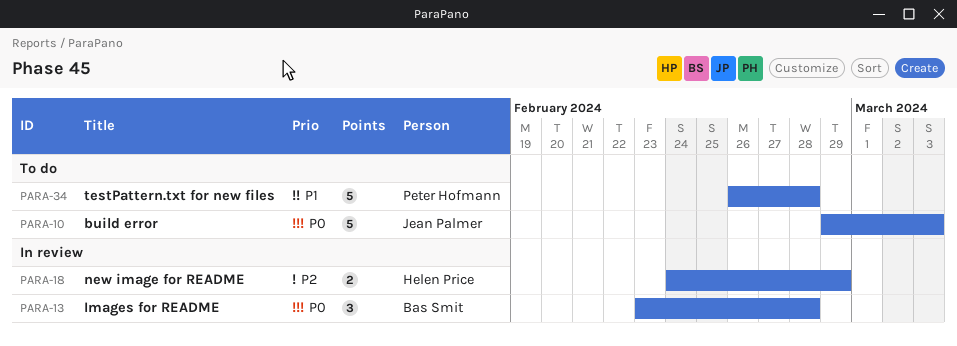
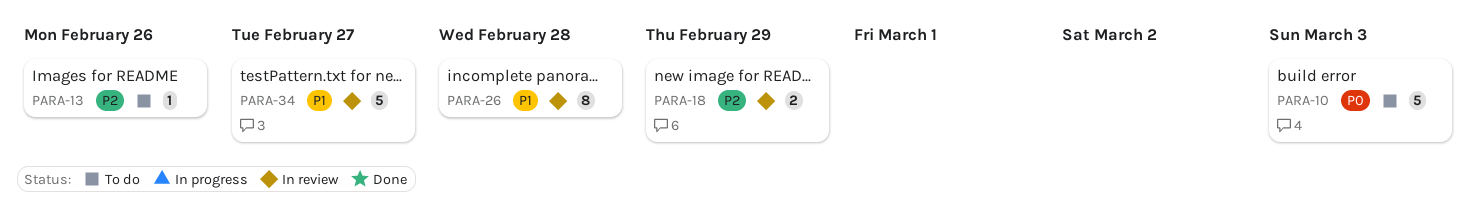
PARA-13, status: In review -> To do
PARA-13, priority: P0 -> P2
PARA-13, estimate: 3 -> 1
PARA-13, due: Feb 28 -> Feb 26
PARA-26: none -> present
PARA-34, status: To do -> In review
PARA-34, due: Feb 28 -> Feb 27

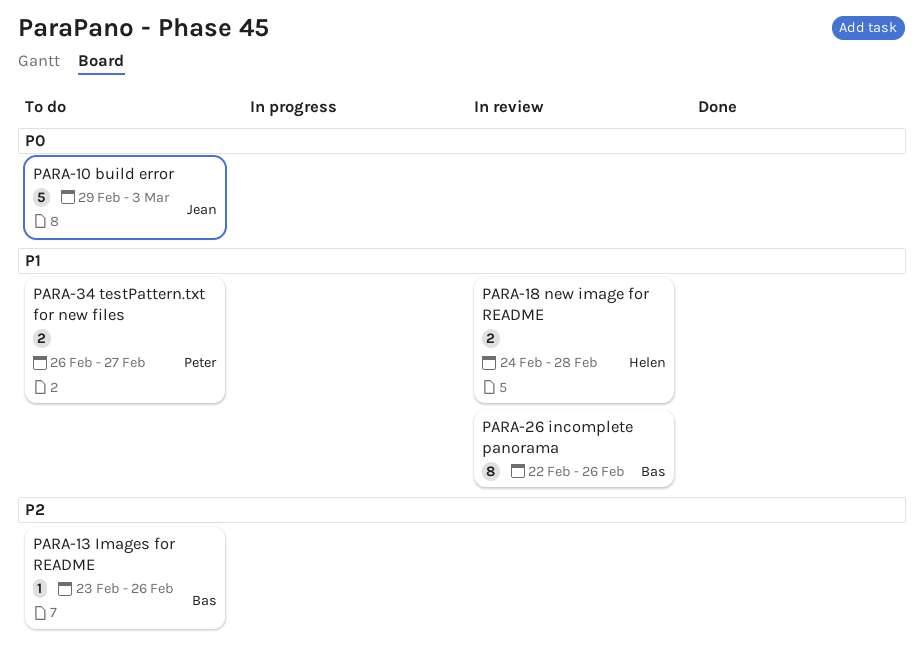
PARA-18, priority: P2 -> P1
PARA-18, due: Feb 29 -> Feb 28
PARA-26, due: Feb 28 -> Feb 26
PARA-34, status: In review -> To do
PARA-34, estimate: 5 -> 2

